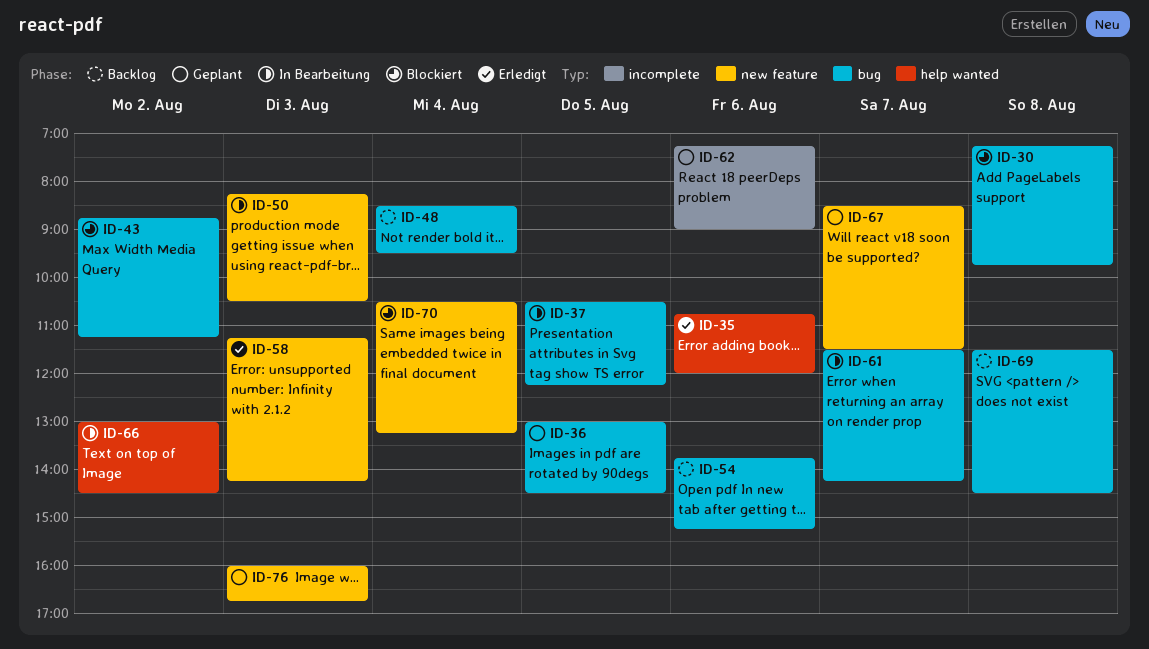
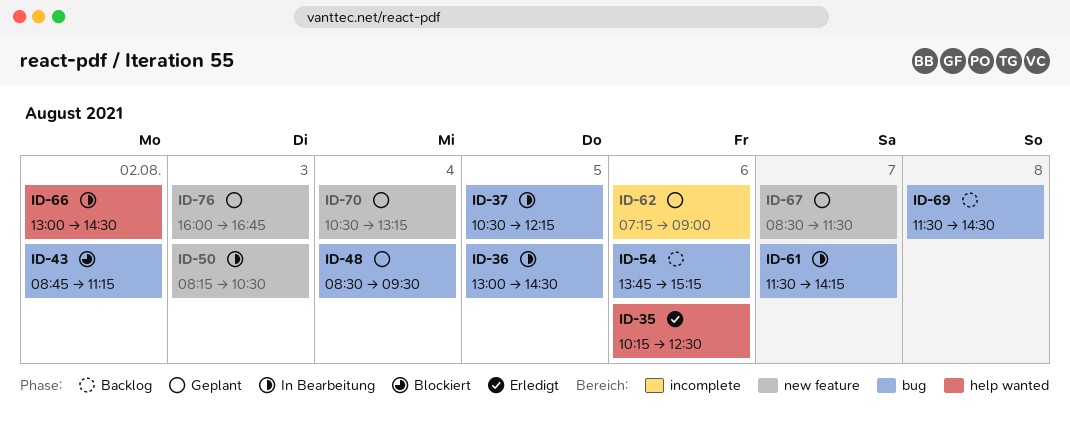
ID-30: present -> none
ID-35, begins: 10:45 -> 10:15
ID-35, ends: 12:00 -> 12:30
ID-36, status: Geplant -> In Bearbeitung
ID-48, status: Backlog -> Geplant
ID-58: present -> none
ID-70, status: Blockiert -> Geplant

